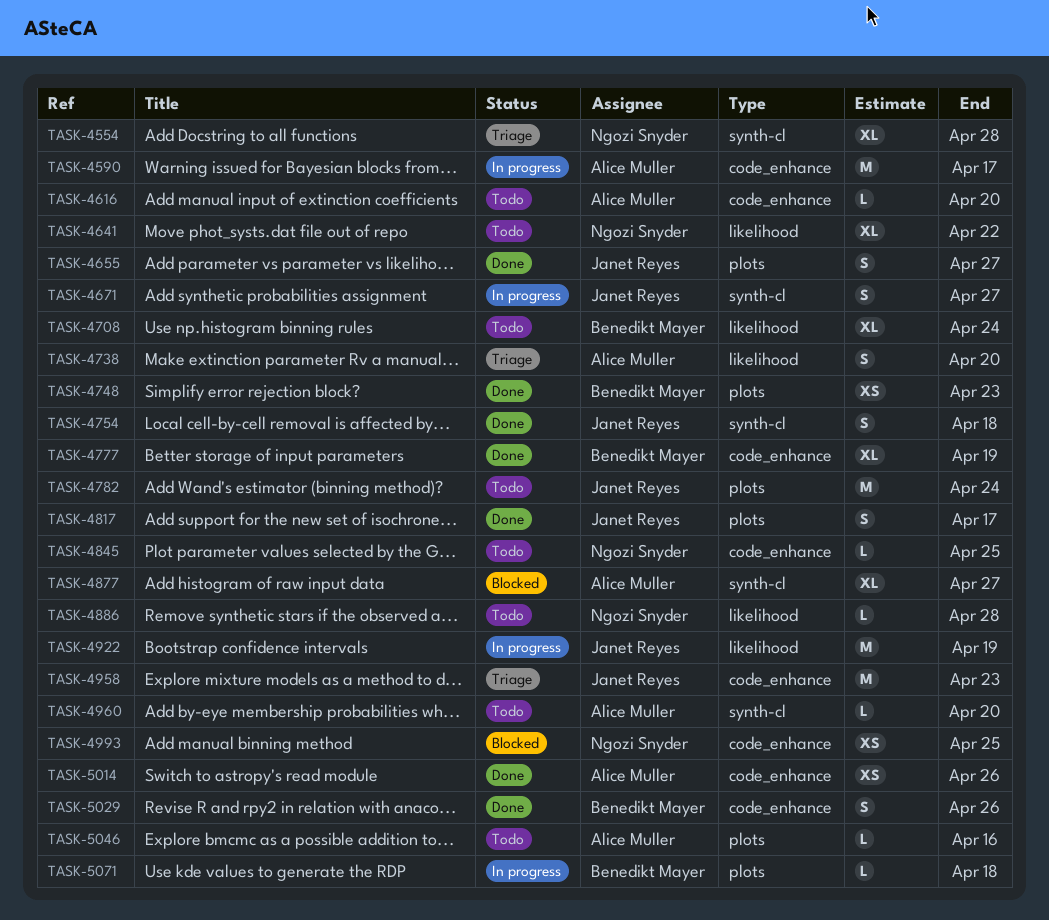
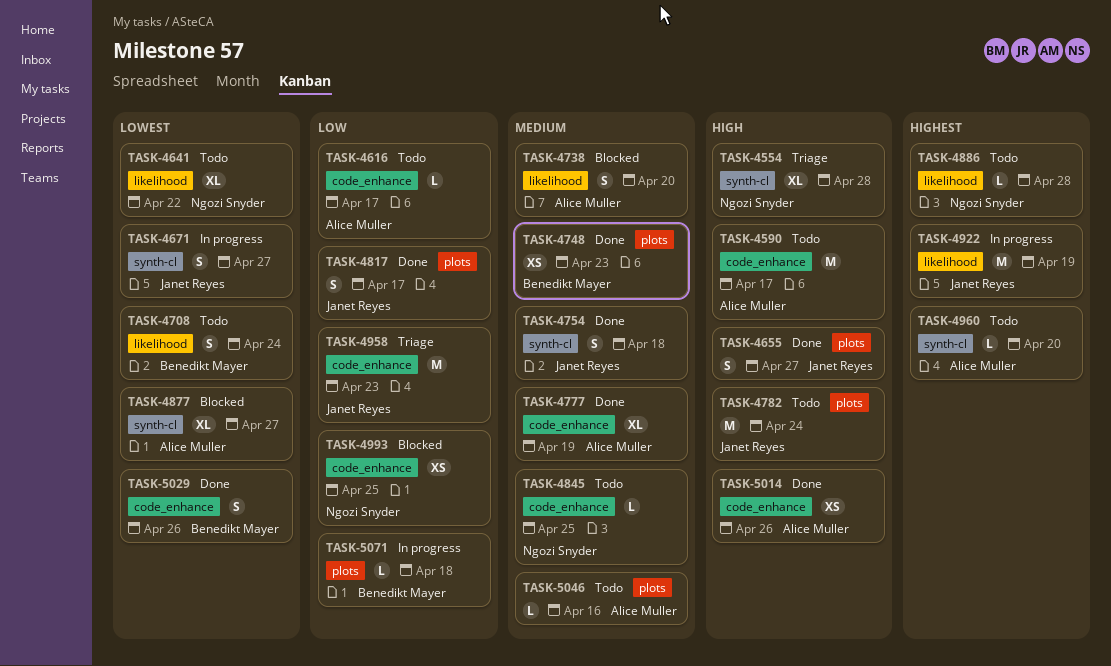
TASK-4590, status: In progress -> Todo
TASK-4616, due: Apr 20 -> Apr 17
TASK-4708, estimate: XL -> S
TASK-4738, status: Triage -> Blocked
TASK-4777, owner: Benedikt Mayer -> Alice Muller

